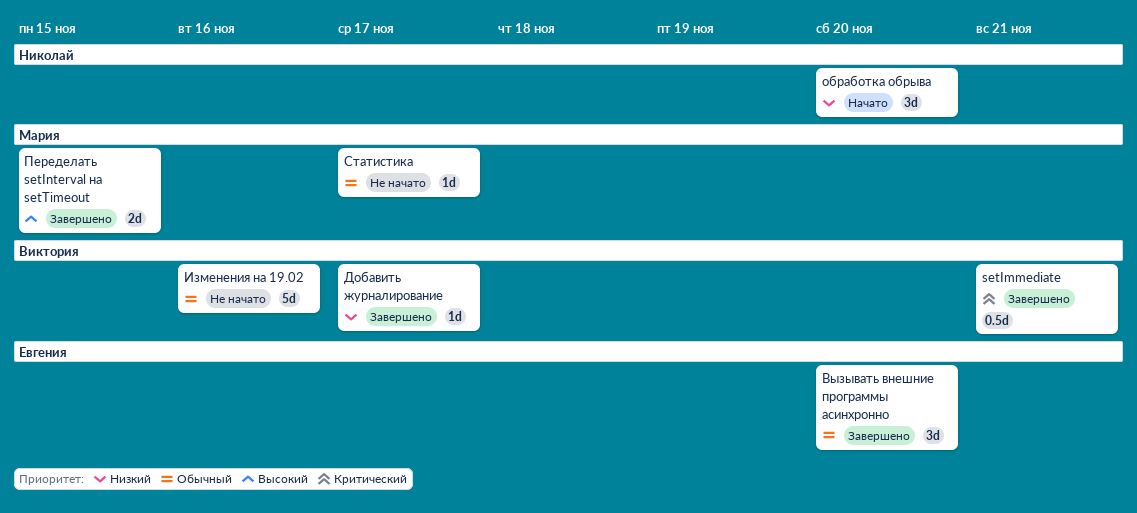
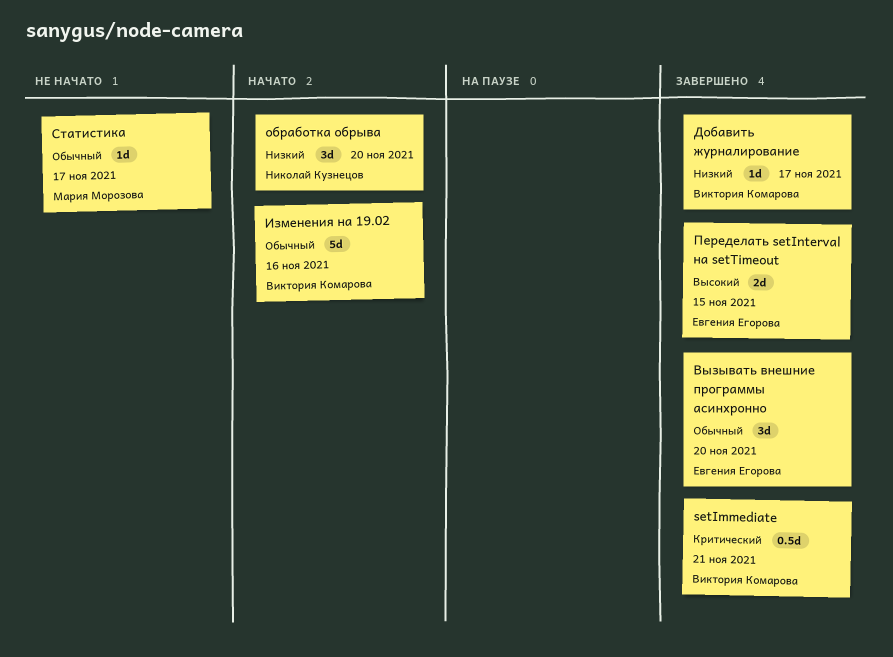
Изменения на 19.02, status: Не начато -> Начато
Переделать setInterval на setTimeout, owner: Мария Морозова -> Евгения Егорова

